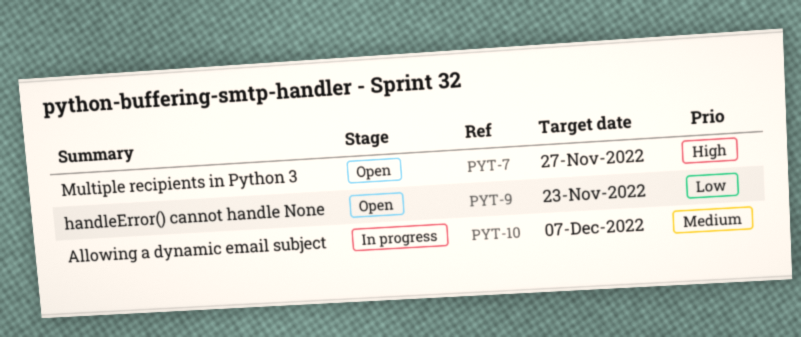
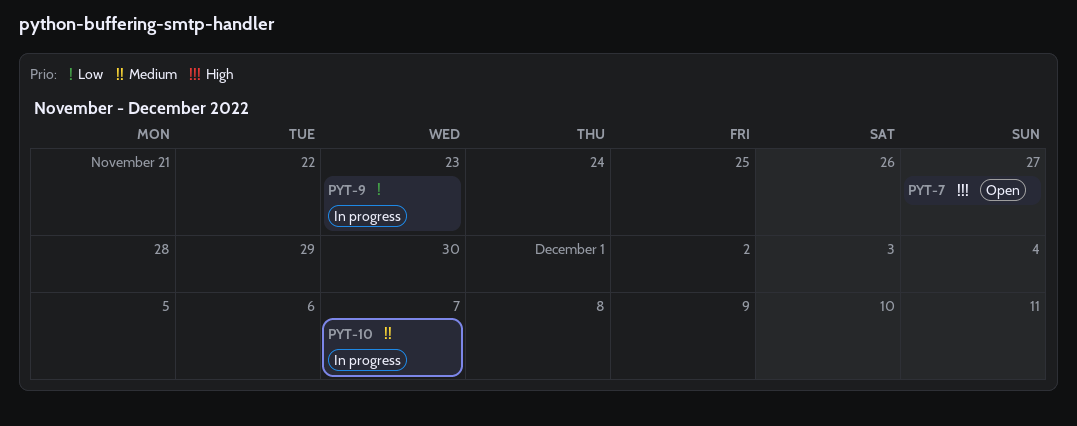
PYT-9, status: Open -> In progress

